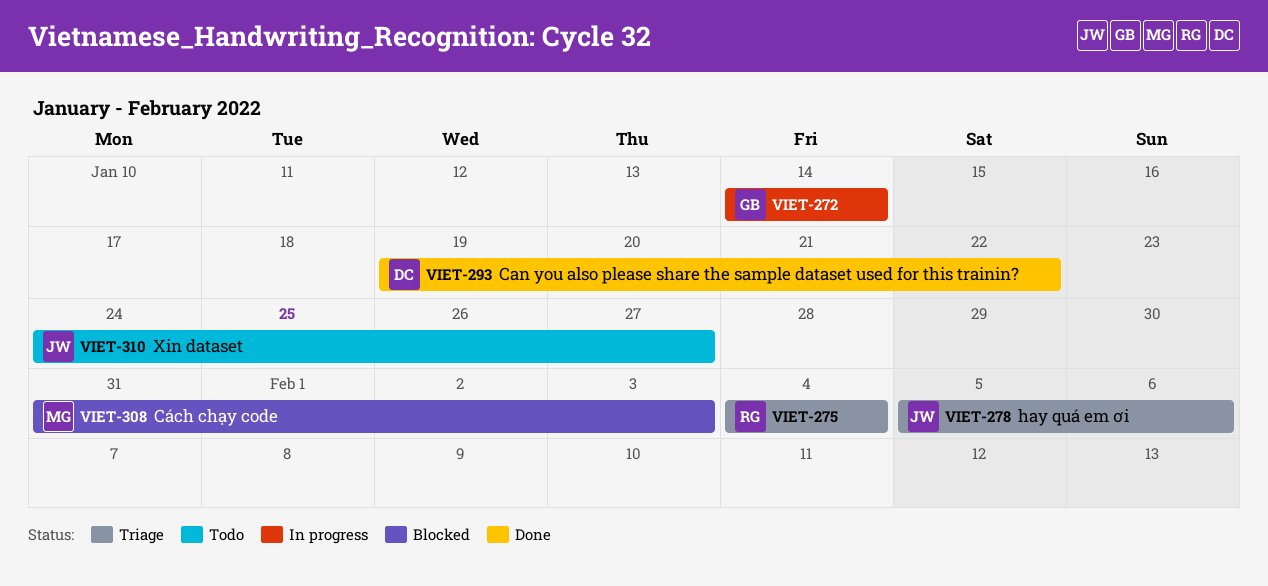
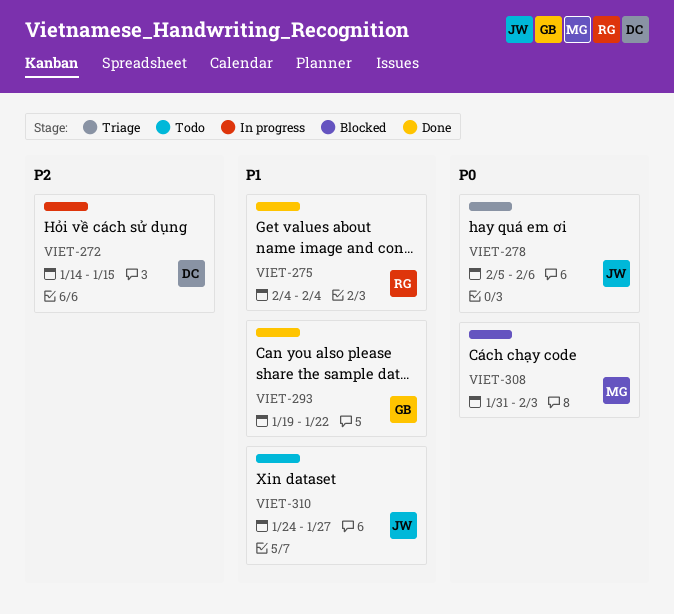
VIET-272, owner: GB -> DC
VIET-272, due: Jan 14 -> Jan 15
VIET-275, status: Triage -> Done
VIET-293, owner: DC -> GB

